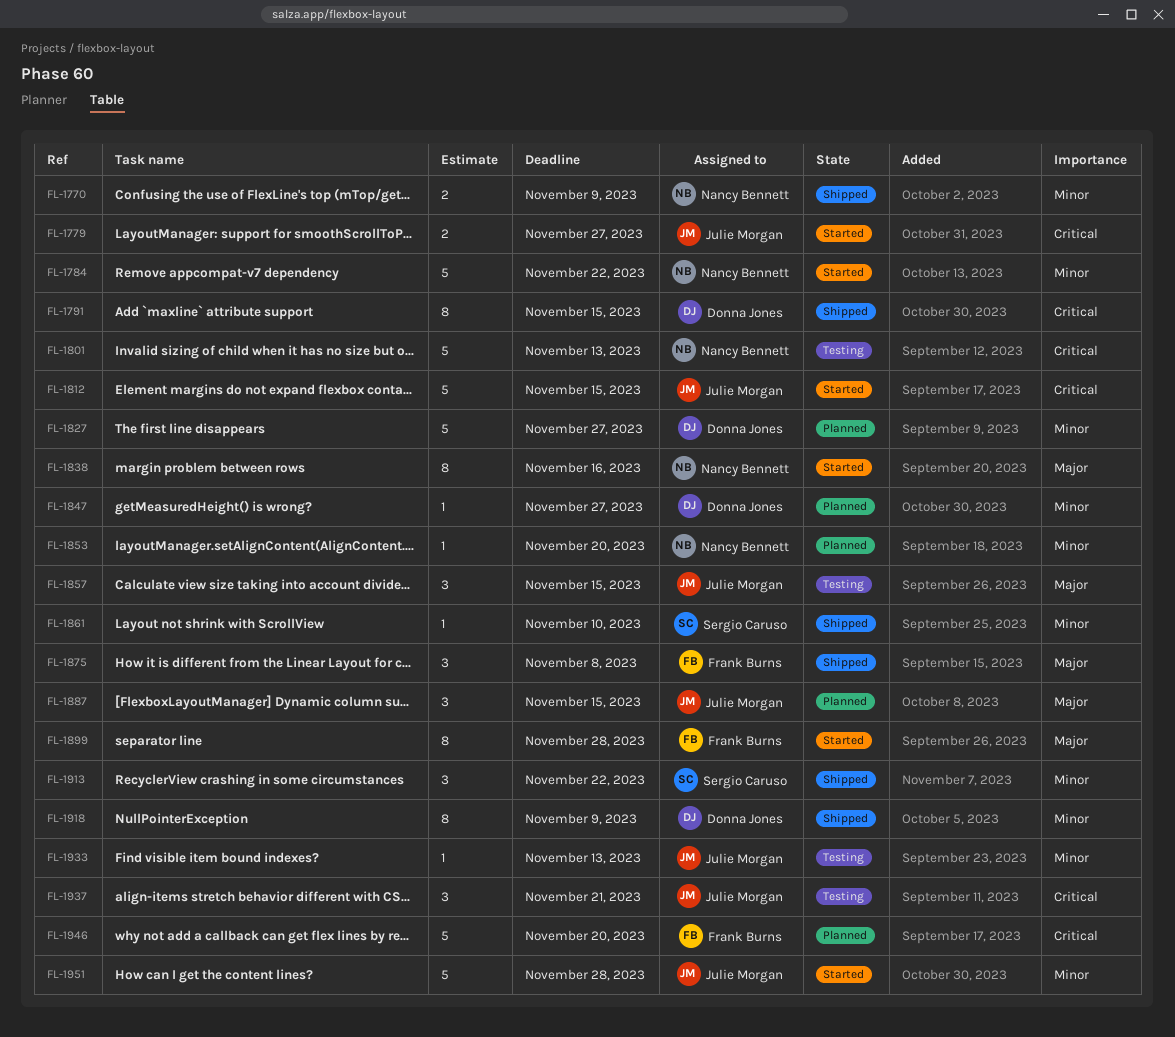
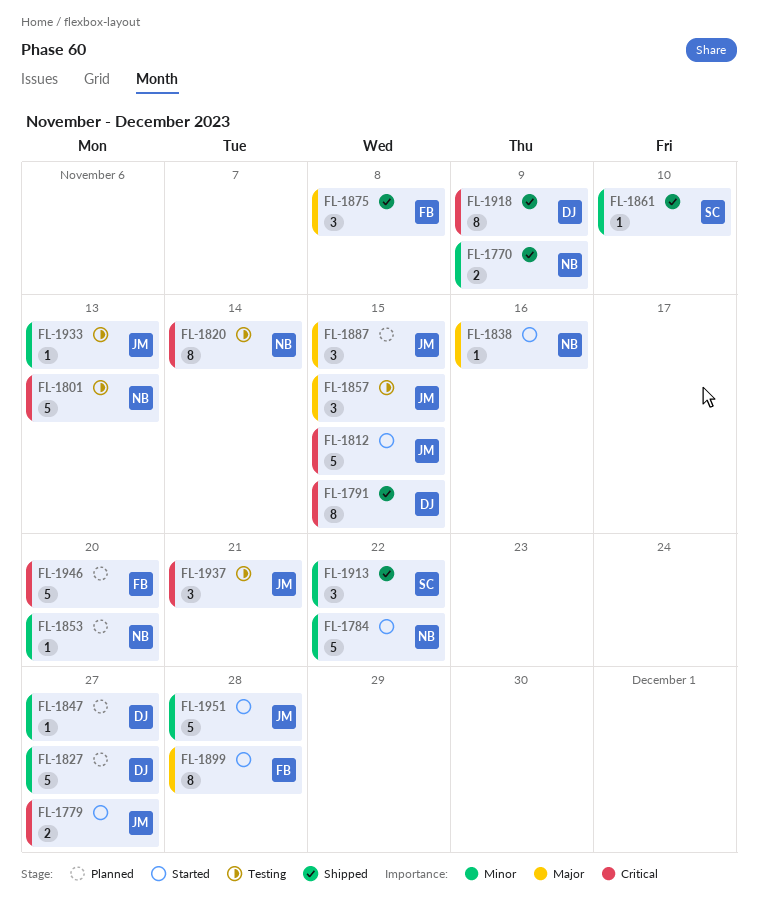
FL-1820: none -> present
FL-1838, estimate: 8 -> 1
FL-1918, priority: Minor -> Critical

